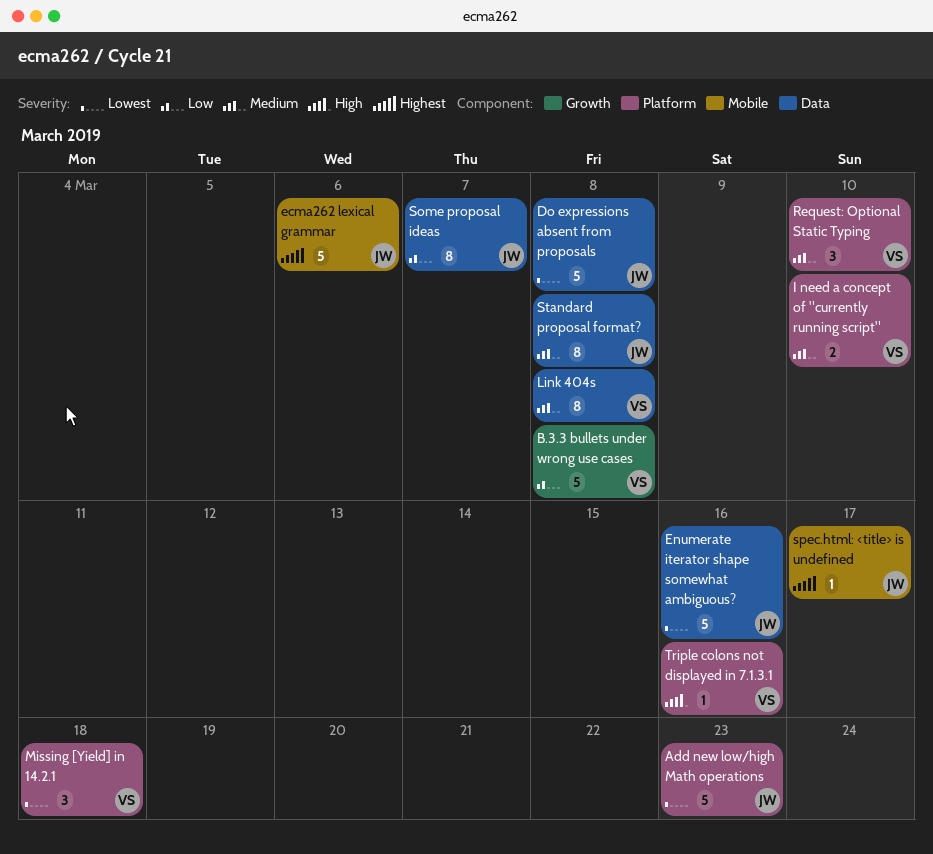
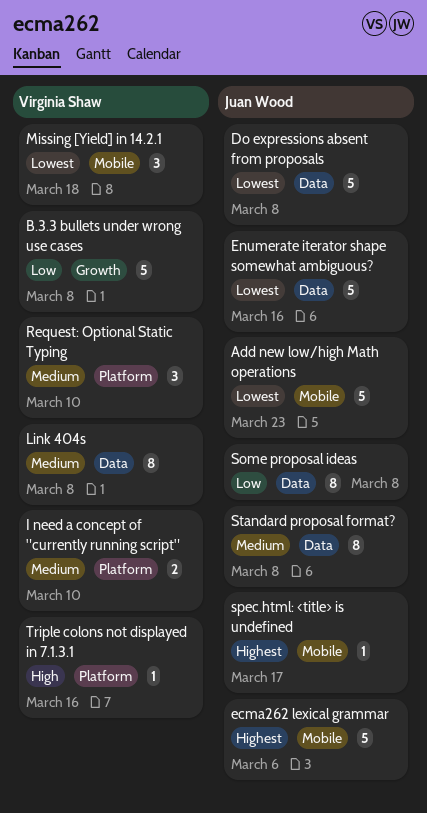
Add new low/high Math operations, label: Platform -> Mobile
Missing [Yield] in 14.2.1, label: Platform -> Mobile
Some proposal ideas, due: Mar 7 -> Mar 8

